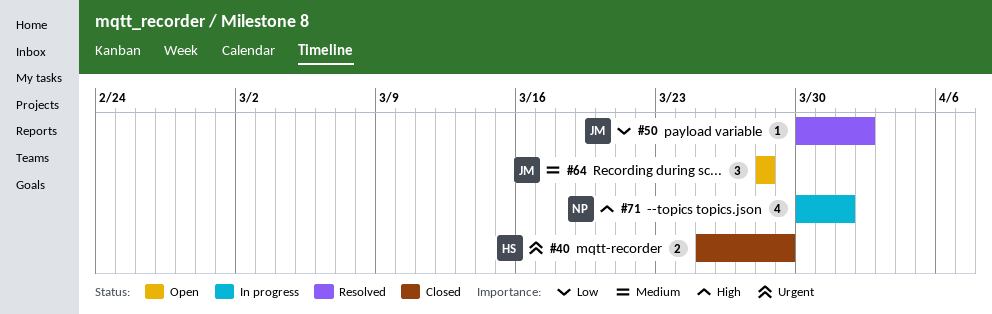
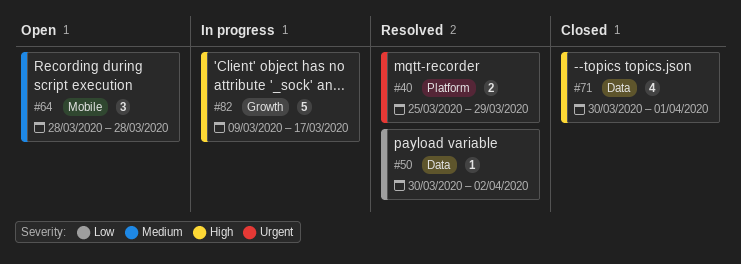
#40, status: Closed -> Resolved
#71, status: In progress -> Closed
#82: none -> present

